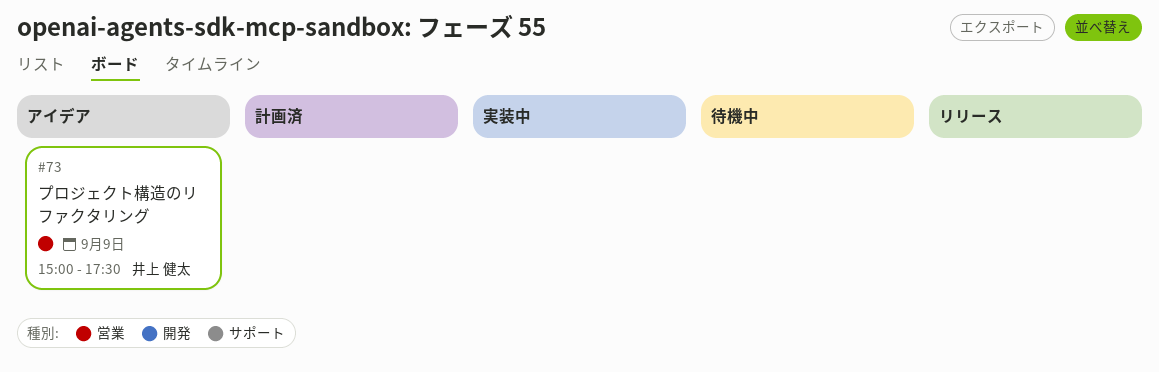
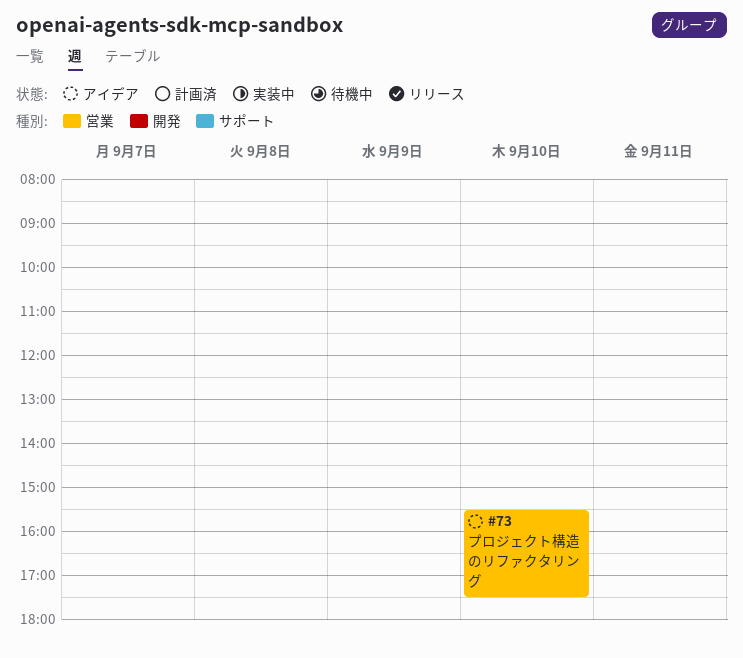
#73, day: Sep 9 -> Sep 10
#73, begins: 15:00 -> 15:30

